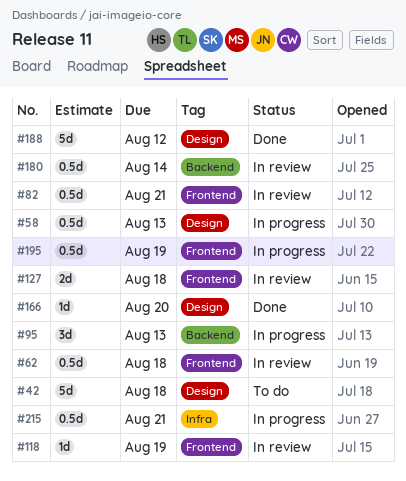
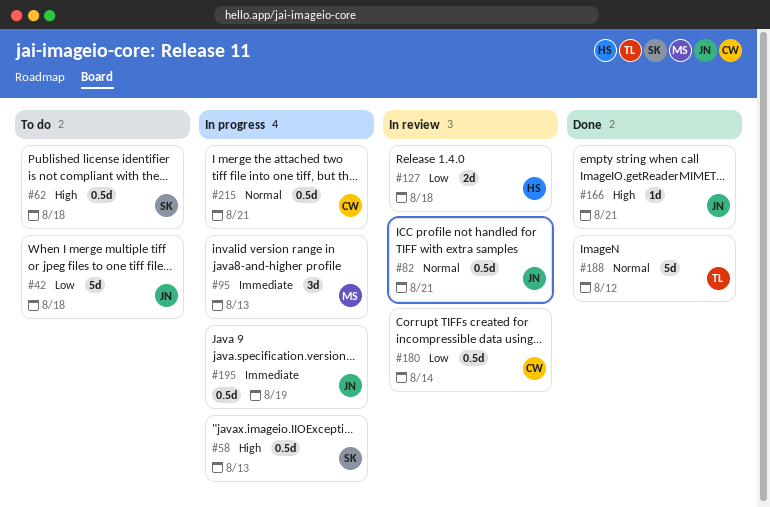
#62, status: In review -> To do
#118: present -> none
#166, due: Aug 20 -> Aug 21

